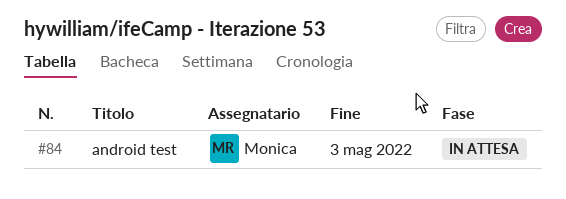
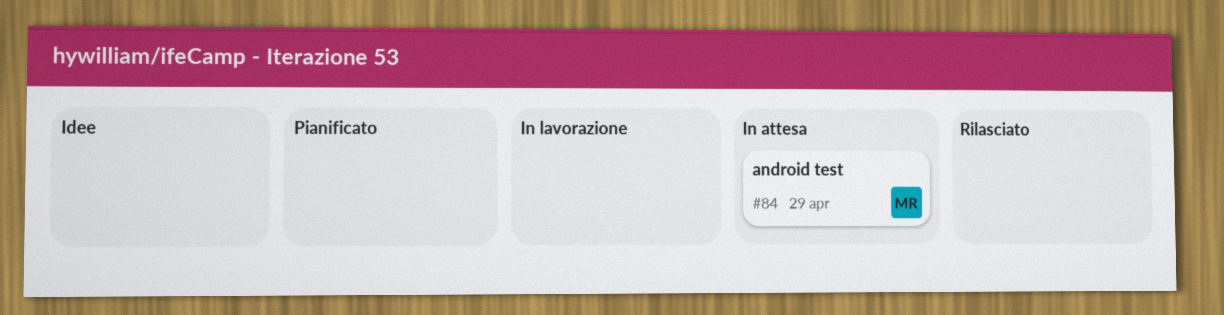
#84, due: May 3 -> Apr 29

